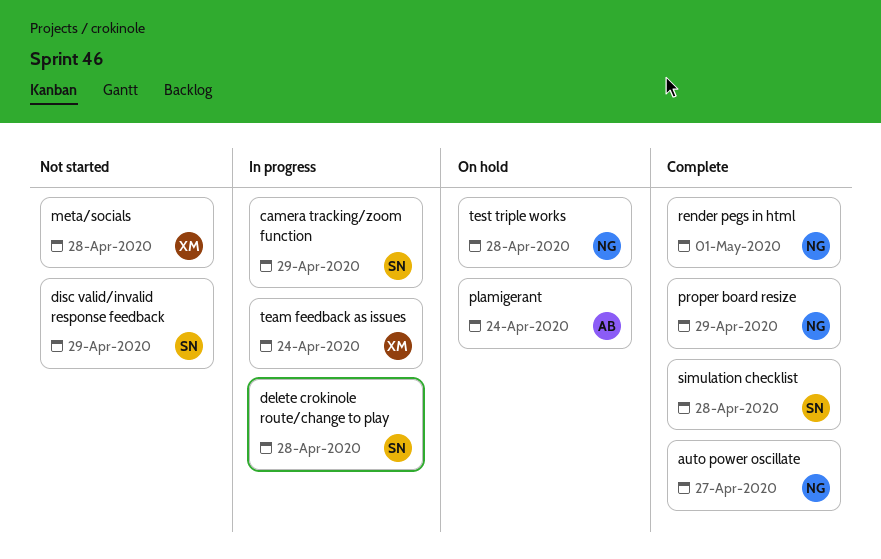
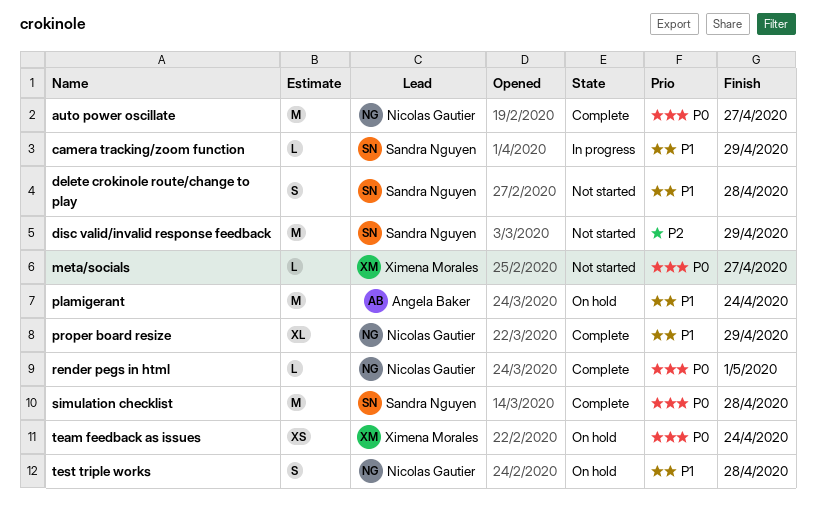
delete crokinole route/change to play, status: In progress -> Not started
meta/socials, due: Apr 28 -> Apr 27
team feedback as issues, status: In progress -> On hold

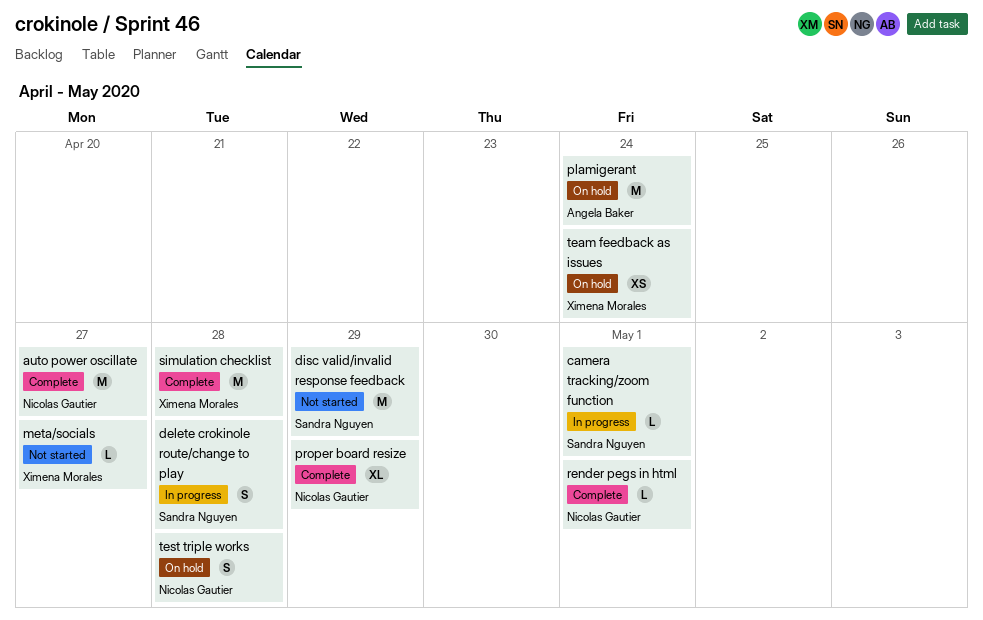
camera tracking/zoom function, due: Apr 29 -> May 1
delete crokinole route/change to play, status: Not started -> In progress
simulation checklist, owner: Sandra Nguyen -> Ximena Morales

